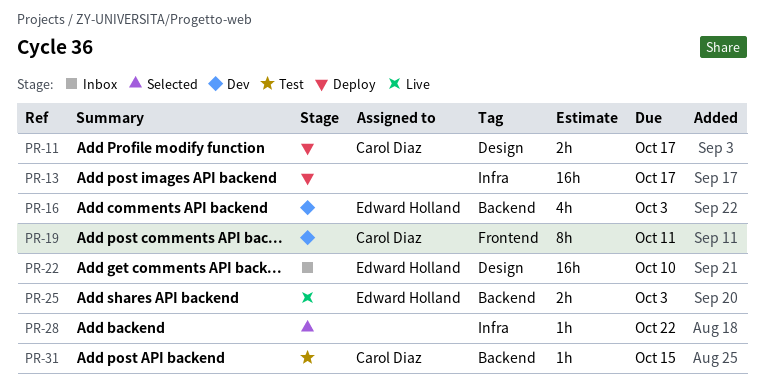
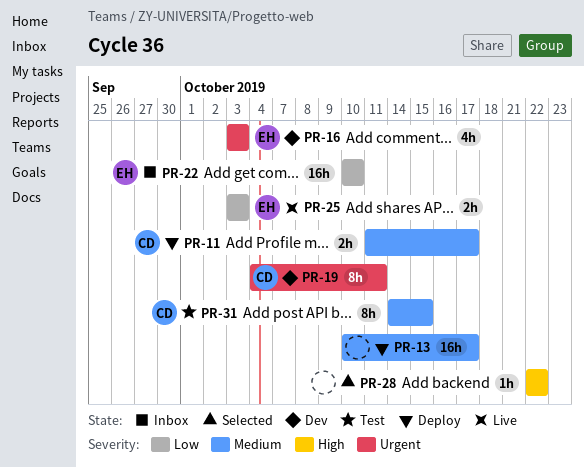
PR-31, estimate: 1h -> 8h

